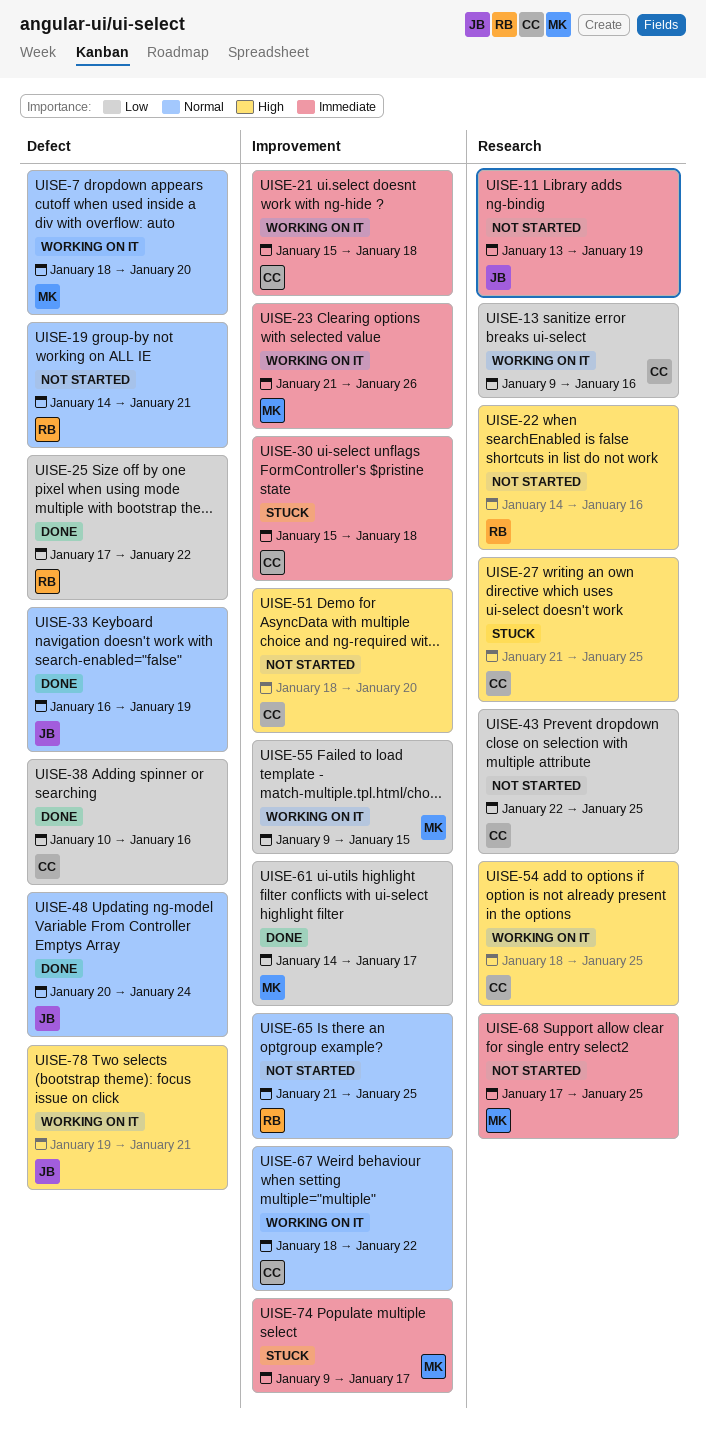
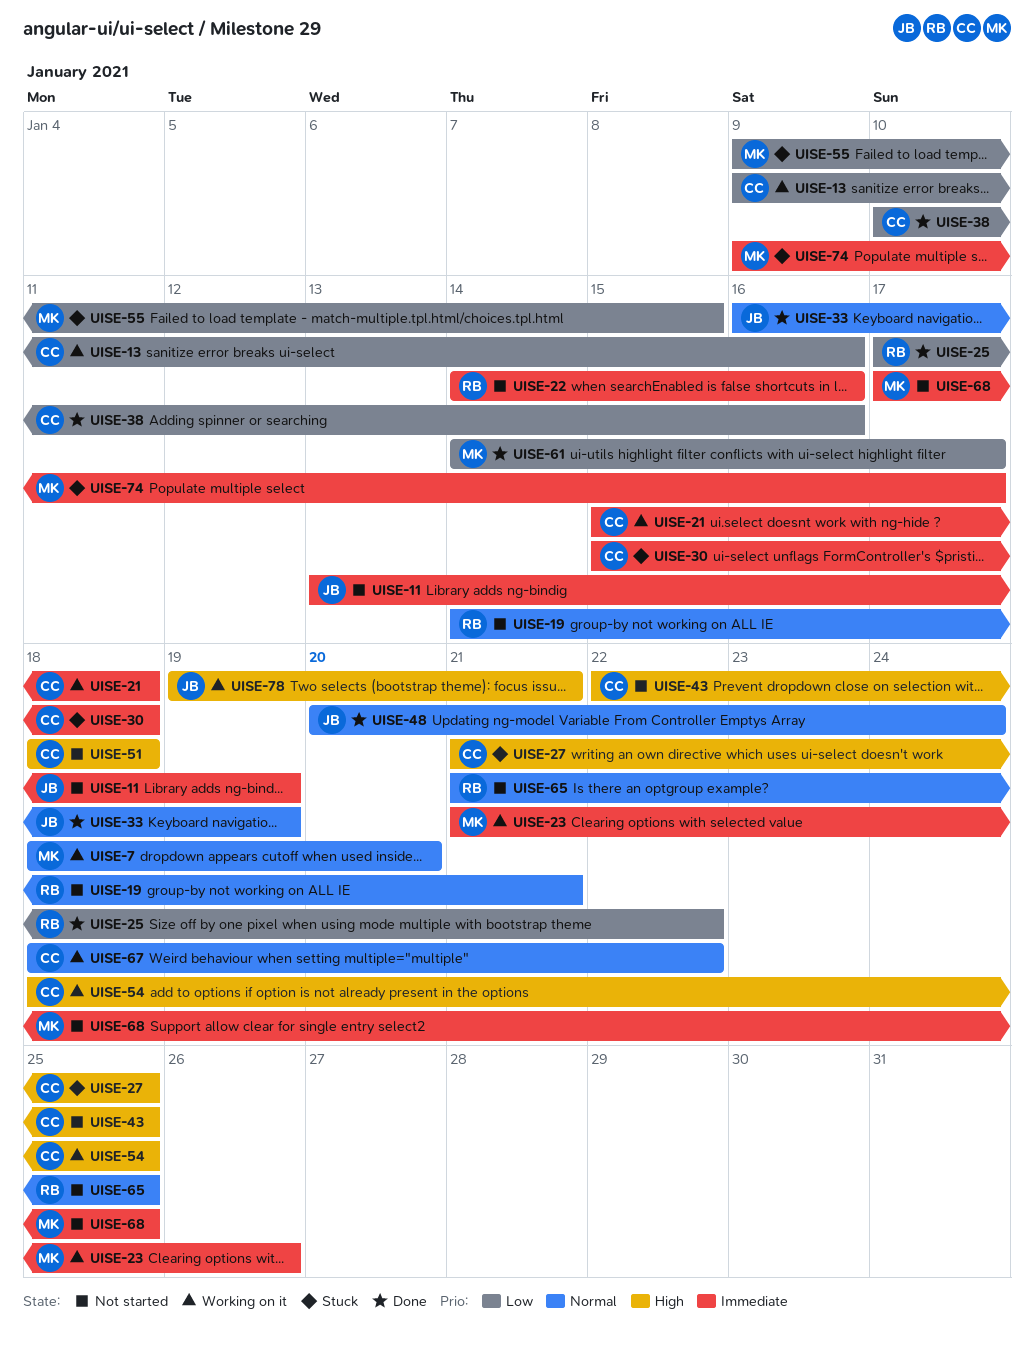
UISE-22, priority: High -> Immediate
UISE-43, priority: Low -> High
UISE-51, due: Jan 20 -> Jan 18
UISE-55, status: Working on it -> Stuck

